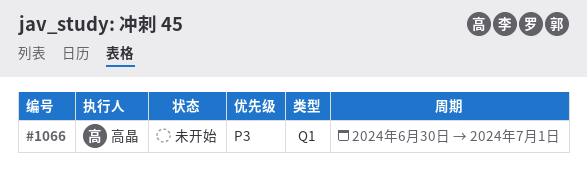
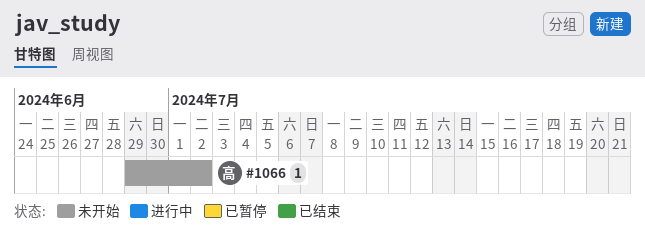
#1066, start: Jun 30 -> Jun 29
#1066, due: Jul 1 -> Jul 2

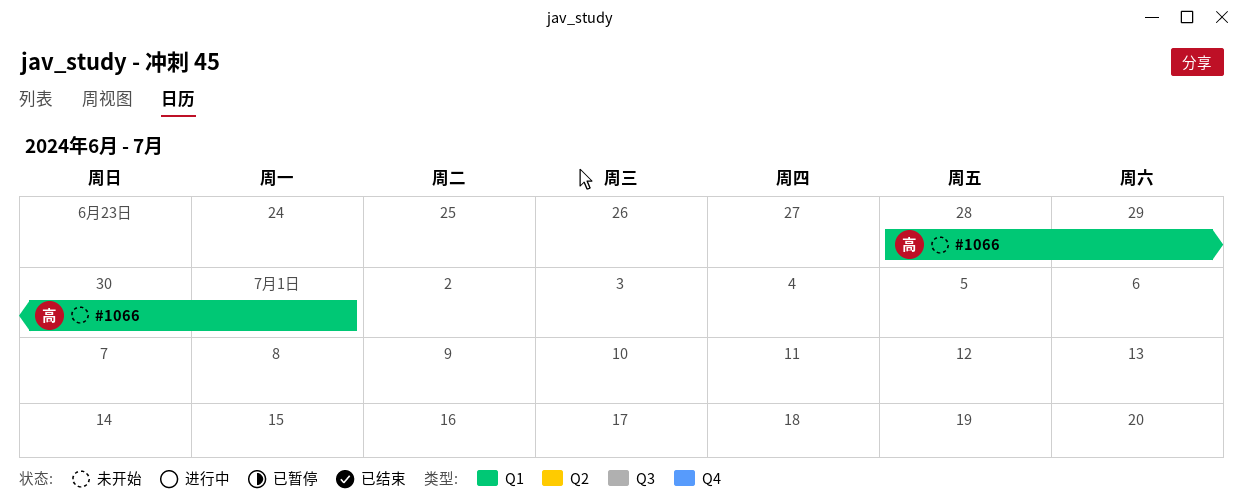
#1066, start: Jun 29 -> Jun 28
#1066, due: Jul 2 -> Jul 1

